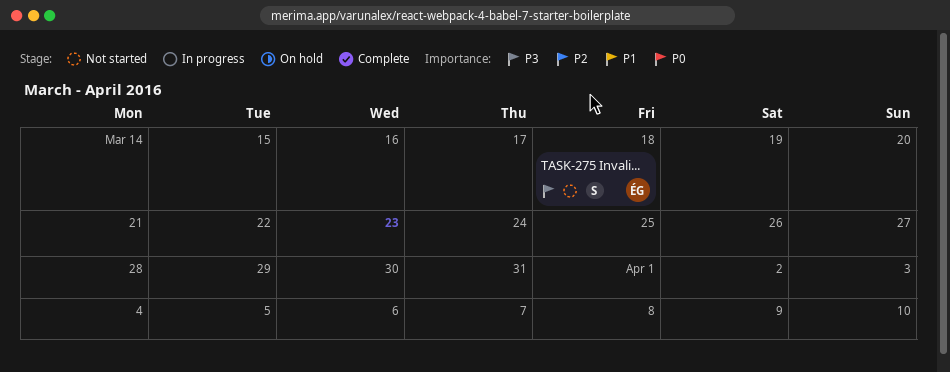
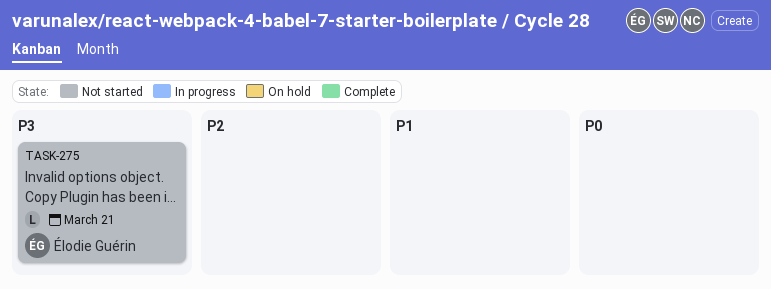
TASK-275, estimate: S -> L
TASK-275, due: Mar 18 -> Mar 21

